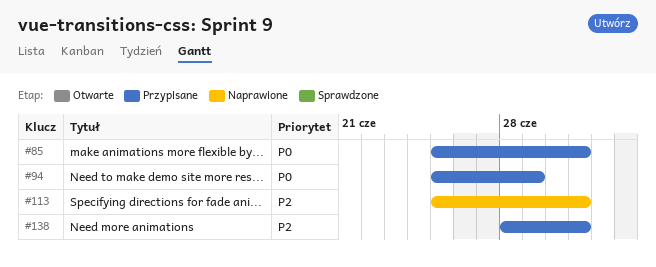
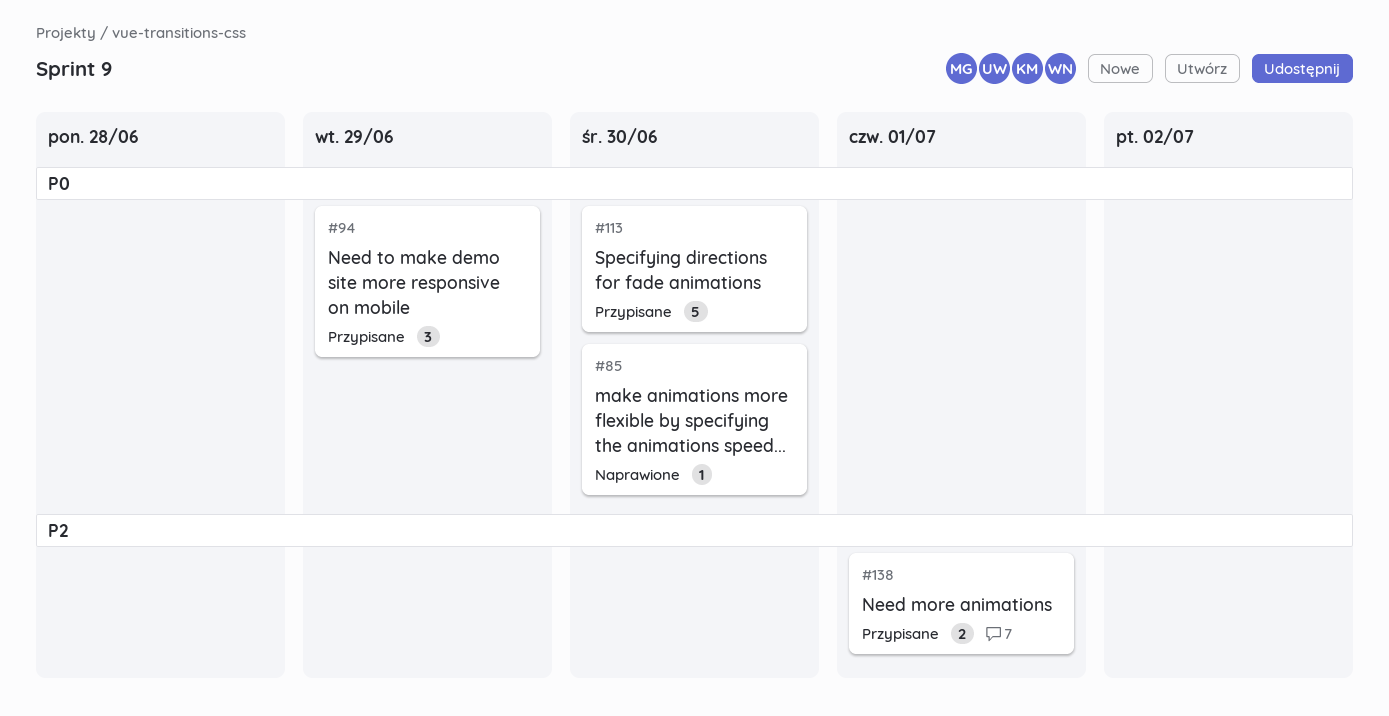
#85, status: Przypisane -> Naprawione
#85, due: Jul 1 -> Jun 30
#113, status: Naprawione -> Przypisane
#113, priority: P2 -> P0
#113, due: Jul 1 -> Jun 30

